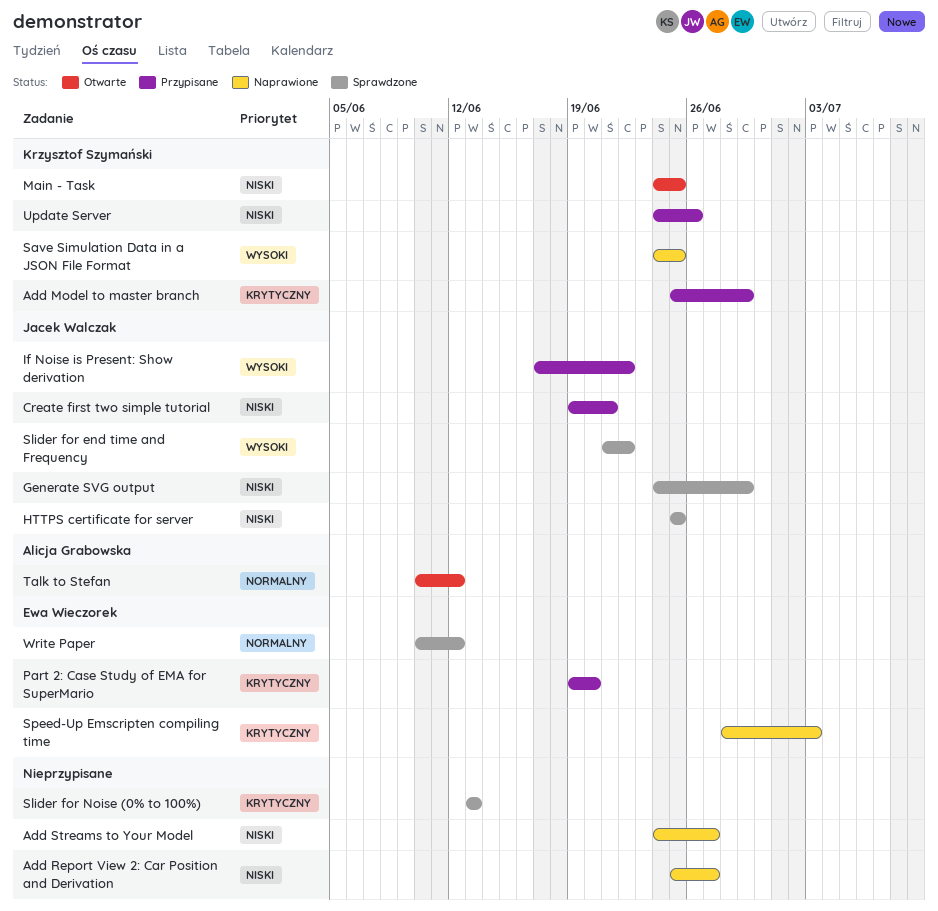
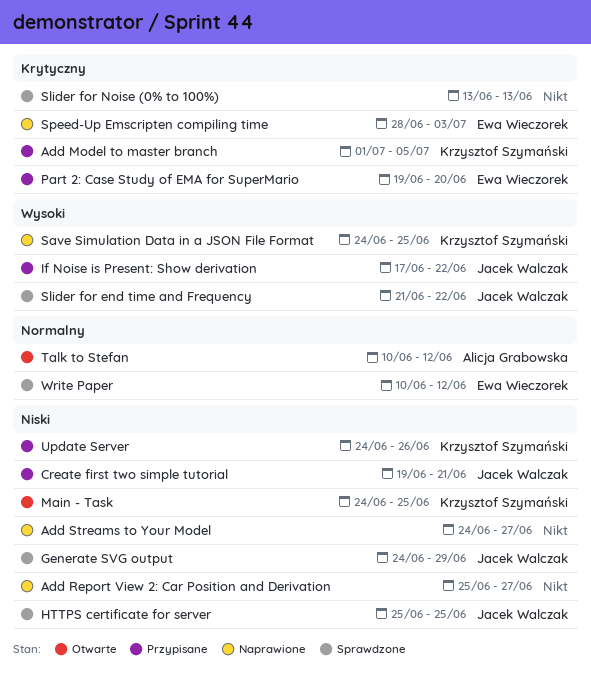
Add Model to master branch, start: Jun 25 -> Jul 1
Add Model to master branch, due: Jun 29 -> Jul 5

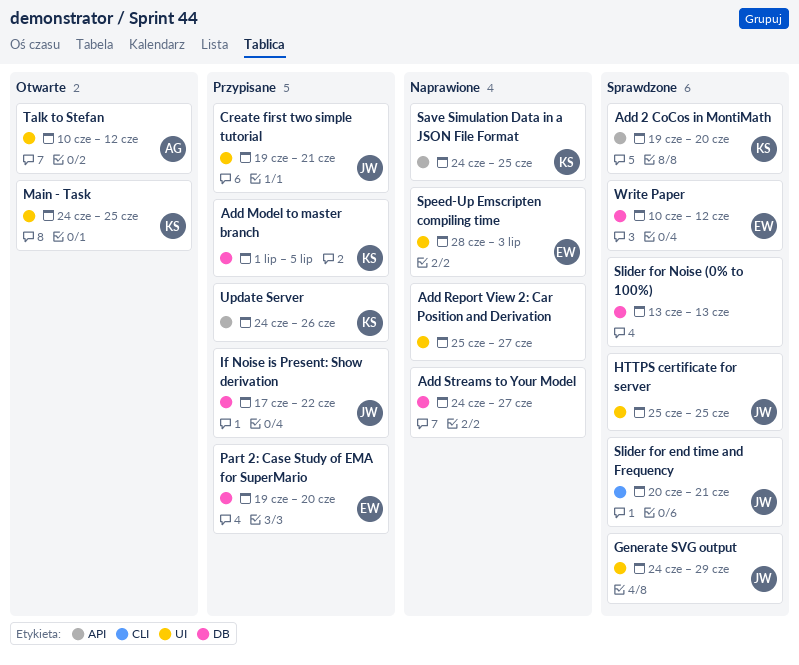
Add 2 CoCos in MontiMath: none -> present
Slider for end time and Frequency, start: Jun 21 -> Jun 20
Slider for end time and Frequency, due: Jun 22 -> Jun 21

